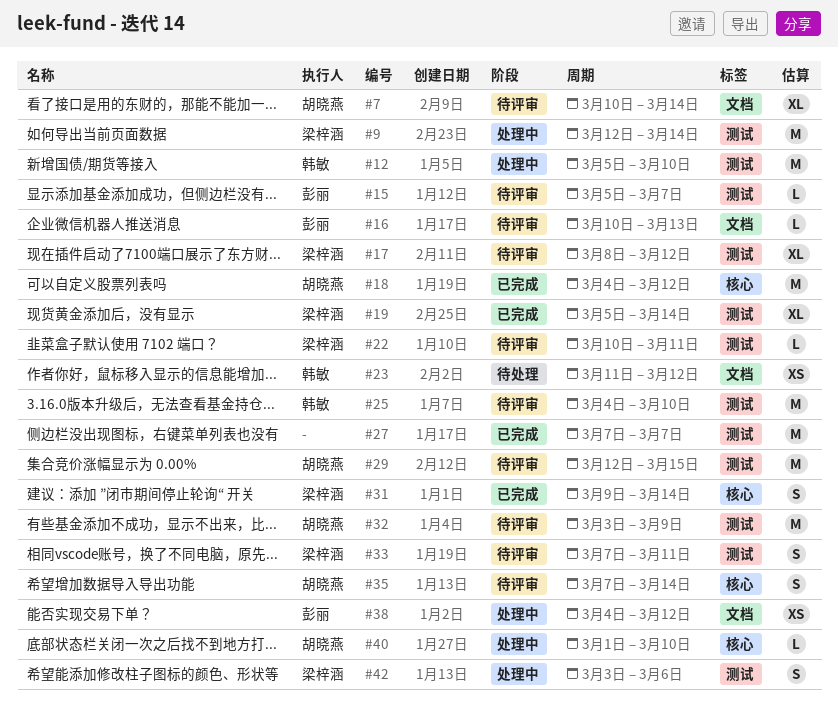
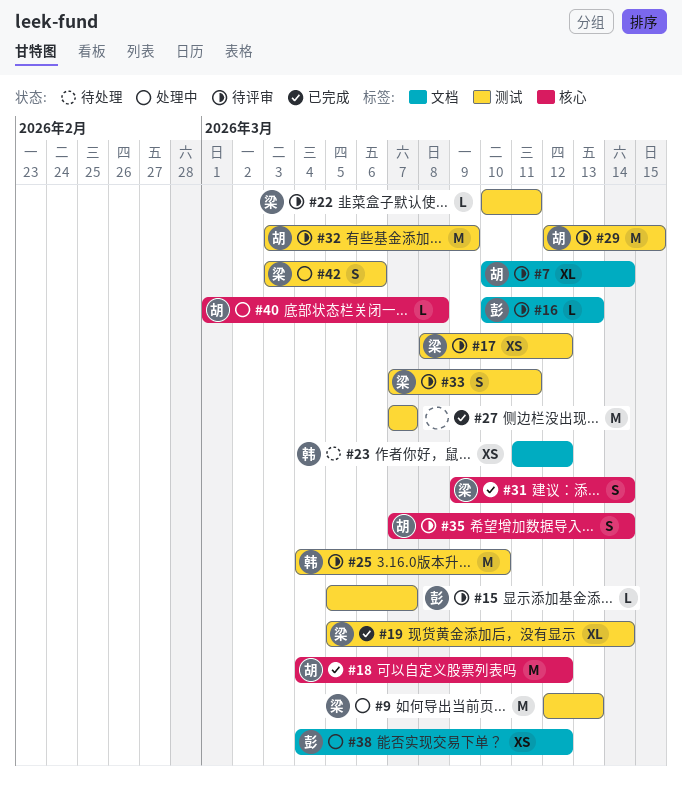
#9, due: Mar 14 -> Mar 13
#12: present -> none
#17, estimate: XL -> XS
#40, due: Mar 10 -> Mar 8

